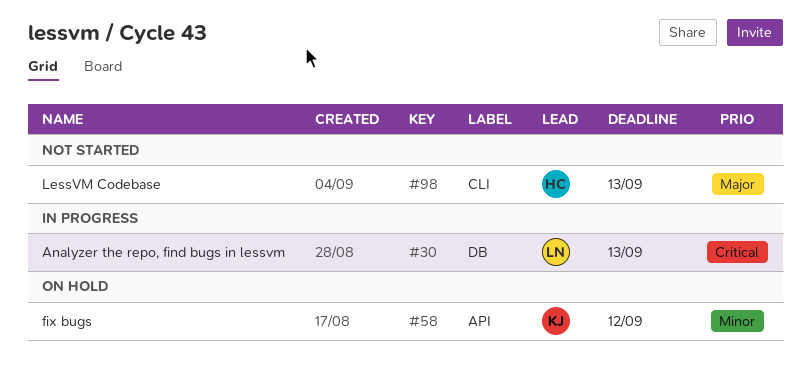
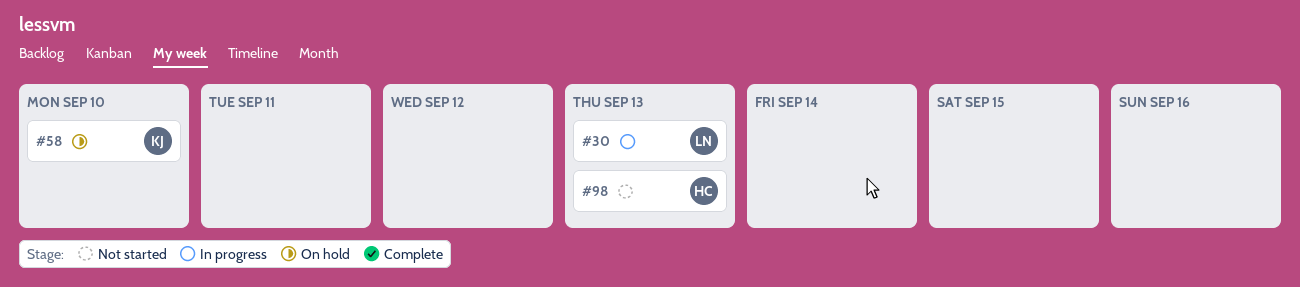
#58, due: Sep 12 -> Sep 10

